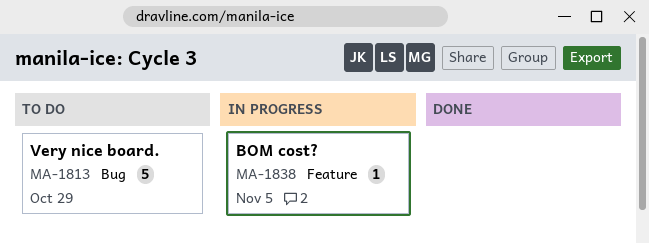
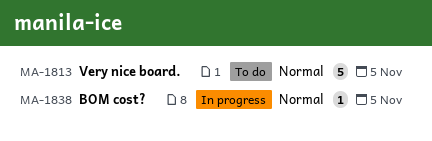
MA-1813, due: Oct 29 -> Nov 5

